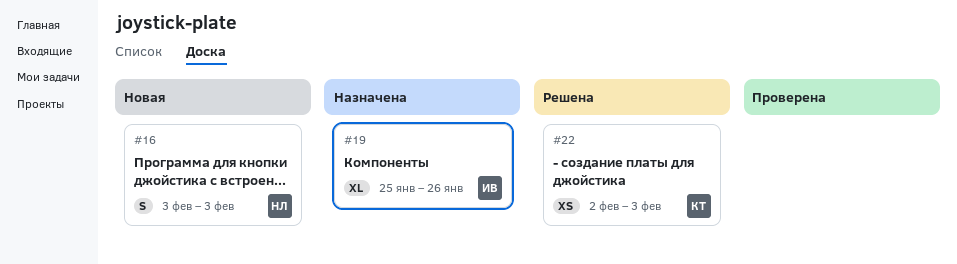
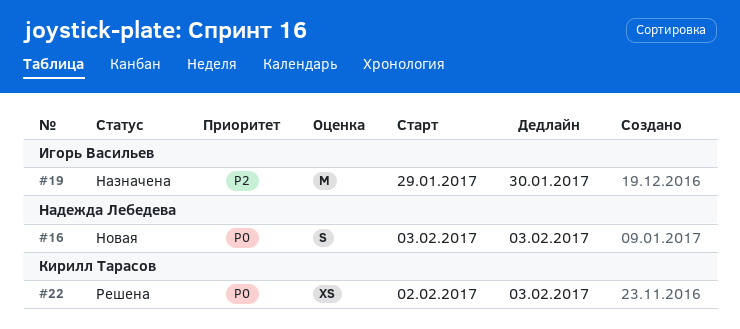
#19, estimate: XL -> M
#19, start: Jan 25 -> Jan 29
#19, due: Jan 26 -> Jan 30

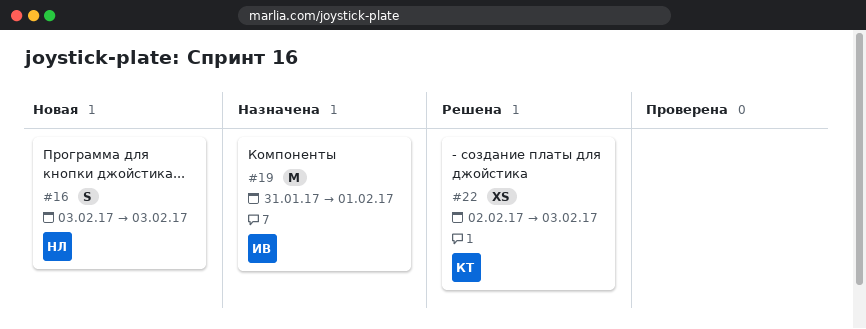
#19, start: Jan 29 -> Jan 31
#19, due: Jan 30 -> Feb 1

